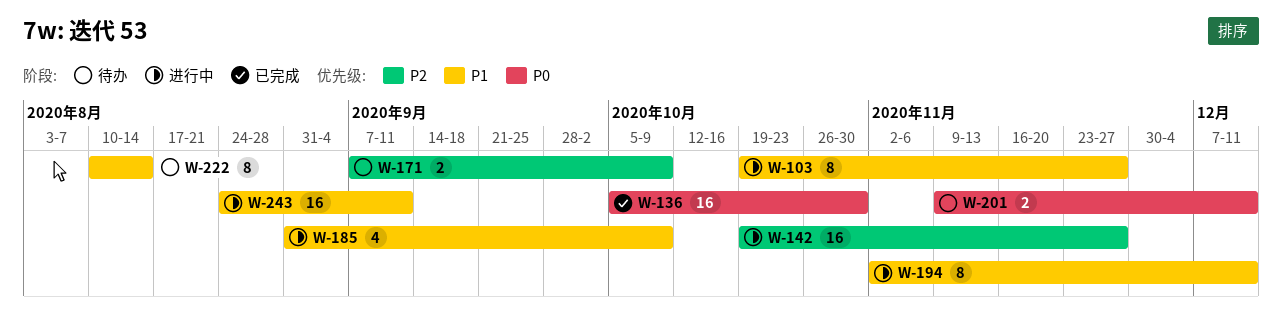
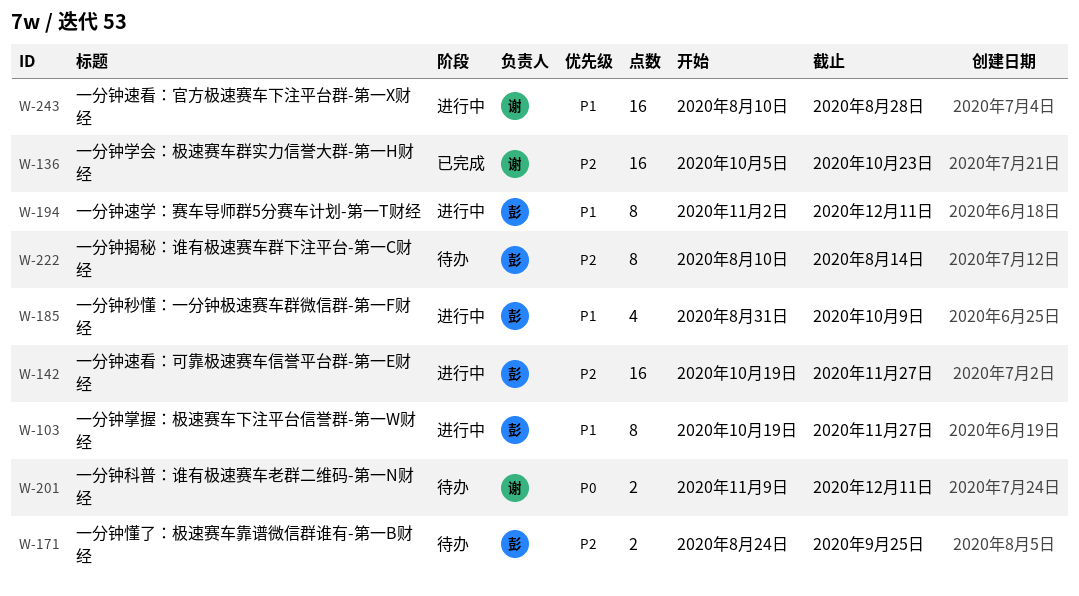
W-136, priority: P0 -> P2
W-136, due: Oct 30 -> Oct 23
W-171, start: Sep 7 -> Aug 24
W-171, due: Oct 9 -> Sep 25
W-222, priority: P1 -> P2
W-243, start: Aug 24 -> Aug 10
W-243, due: Sep 11 -> Aug 28

